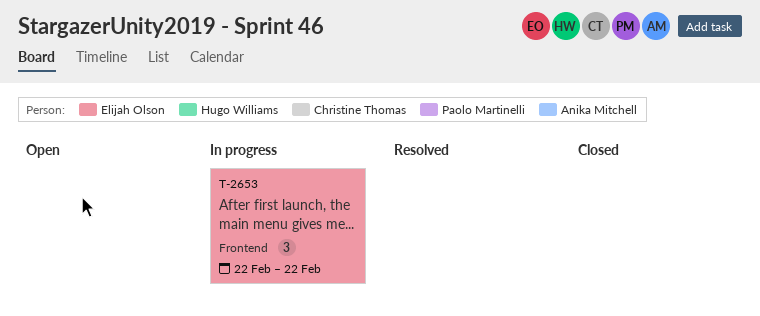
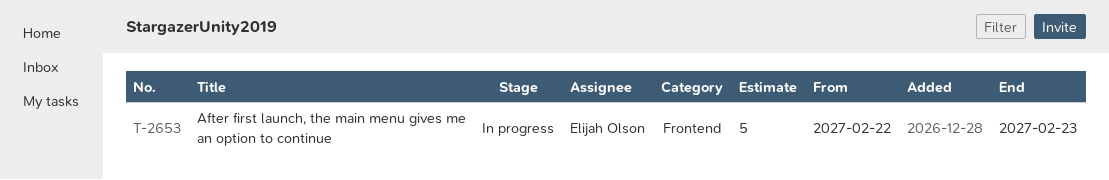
T-2653, estimate: 3 -> 5
T-2653, due: Feb 22 -> Feb 23

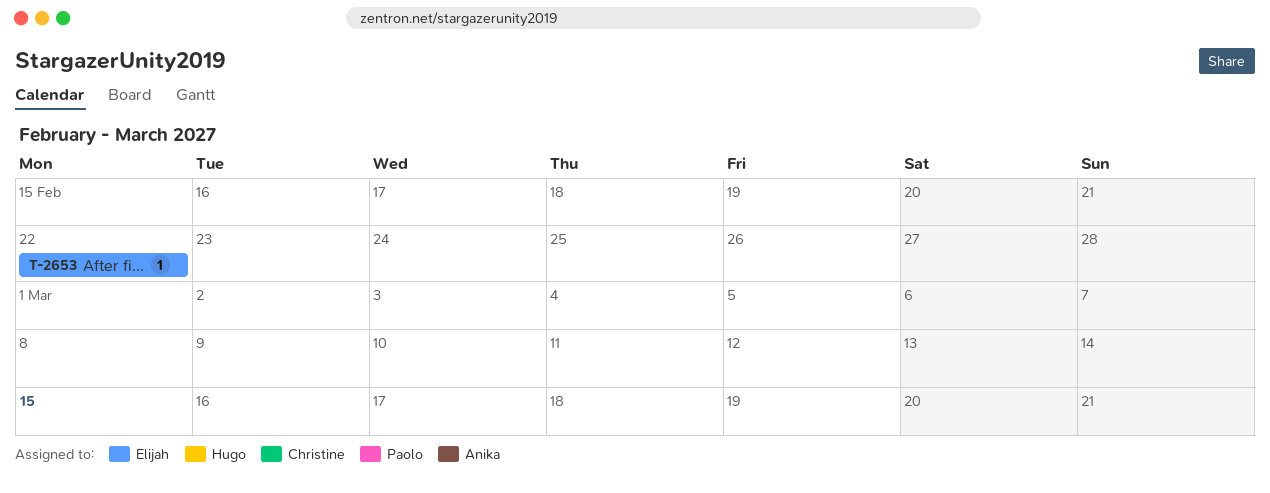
T-2653, estimate: 5 -> 1
T-2653, due: Feb 23 -> Feb 22

